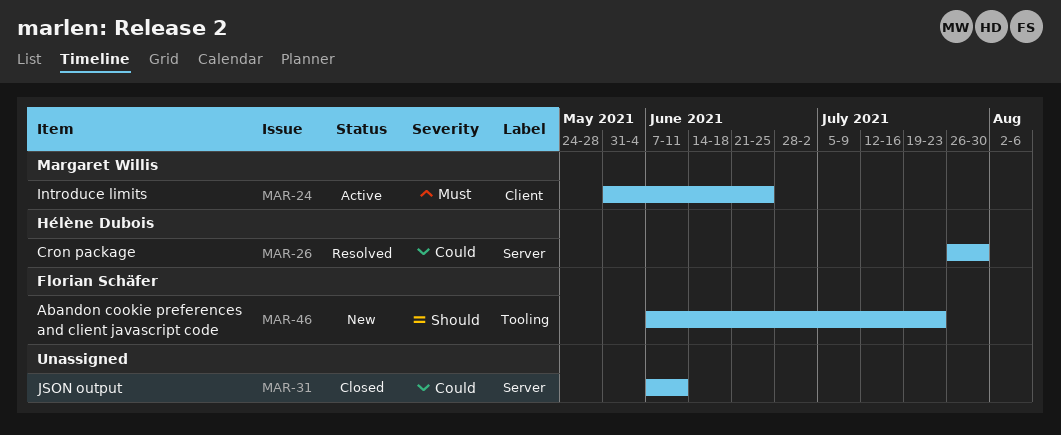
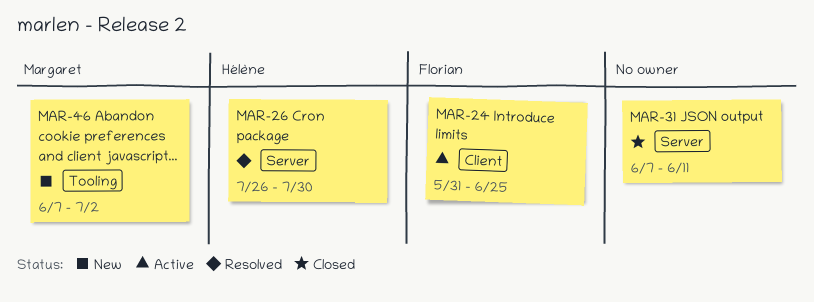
MAR-24, owner: Margaret Willis -> Florian Schäfer
MAR-46, owner: Florian Schäfer -> Margaret Willis
MAR-46, due: Jul 23 -> Jul 2

